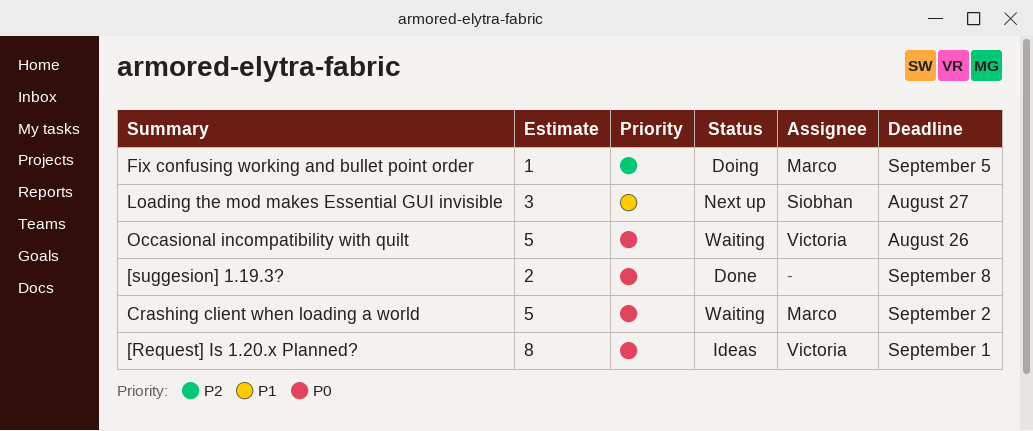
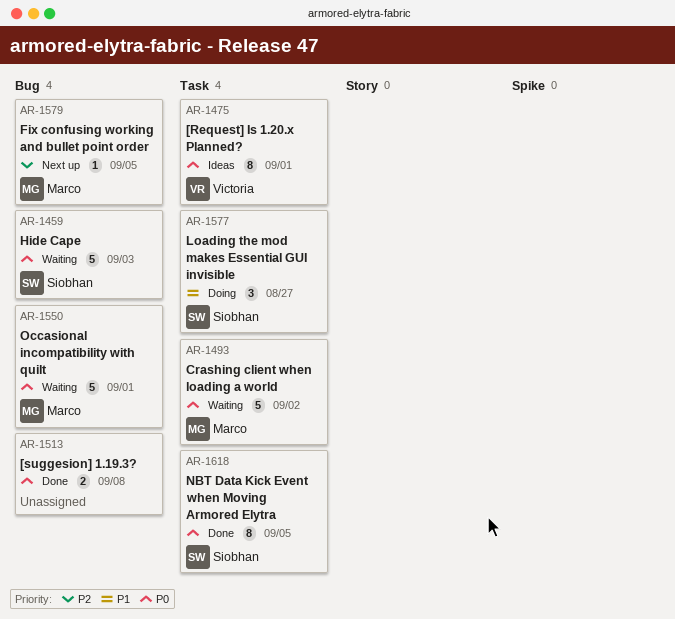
Fix confusing working and bullet point order, status: Doing -> Next up
Hide Cape: none -> present
Loading the mod makes Essential GUI invisible, status: Next up -> Doing
NBT Data Kick Event when Moving Armored Elytra: none -> present
Occasional incompatibility with quilt, owner: Victoria -> Marco
Occasional incompatibility with quilt, due: Aug 26 -> Sep 1

